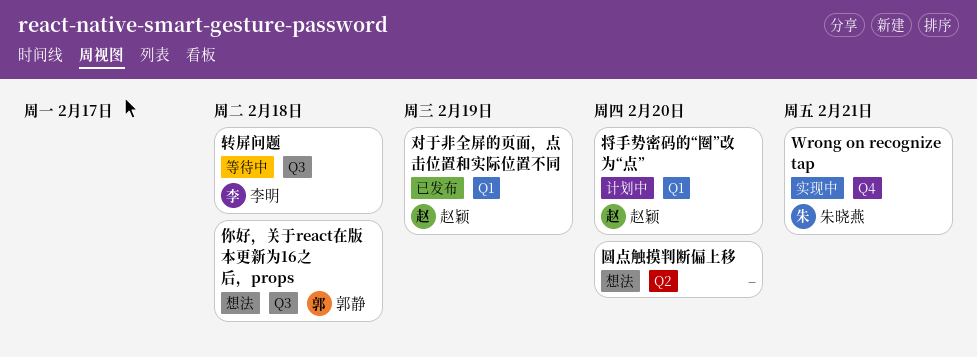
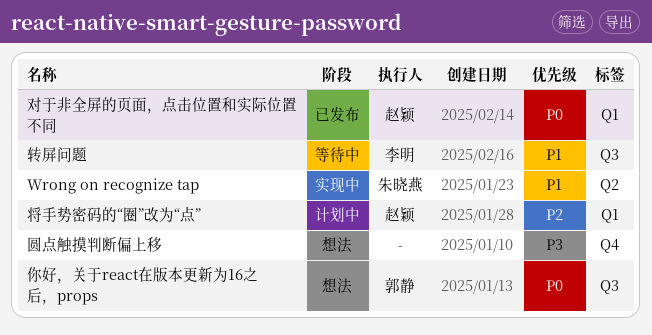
Wrong on recognize tap, label: Q4 -> Q2
圆点触摸判断偏上移, label: Q2 -> Q4

